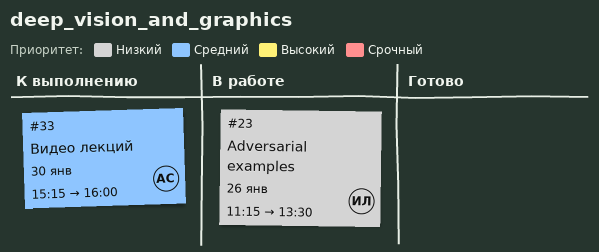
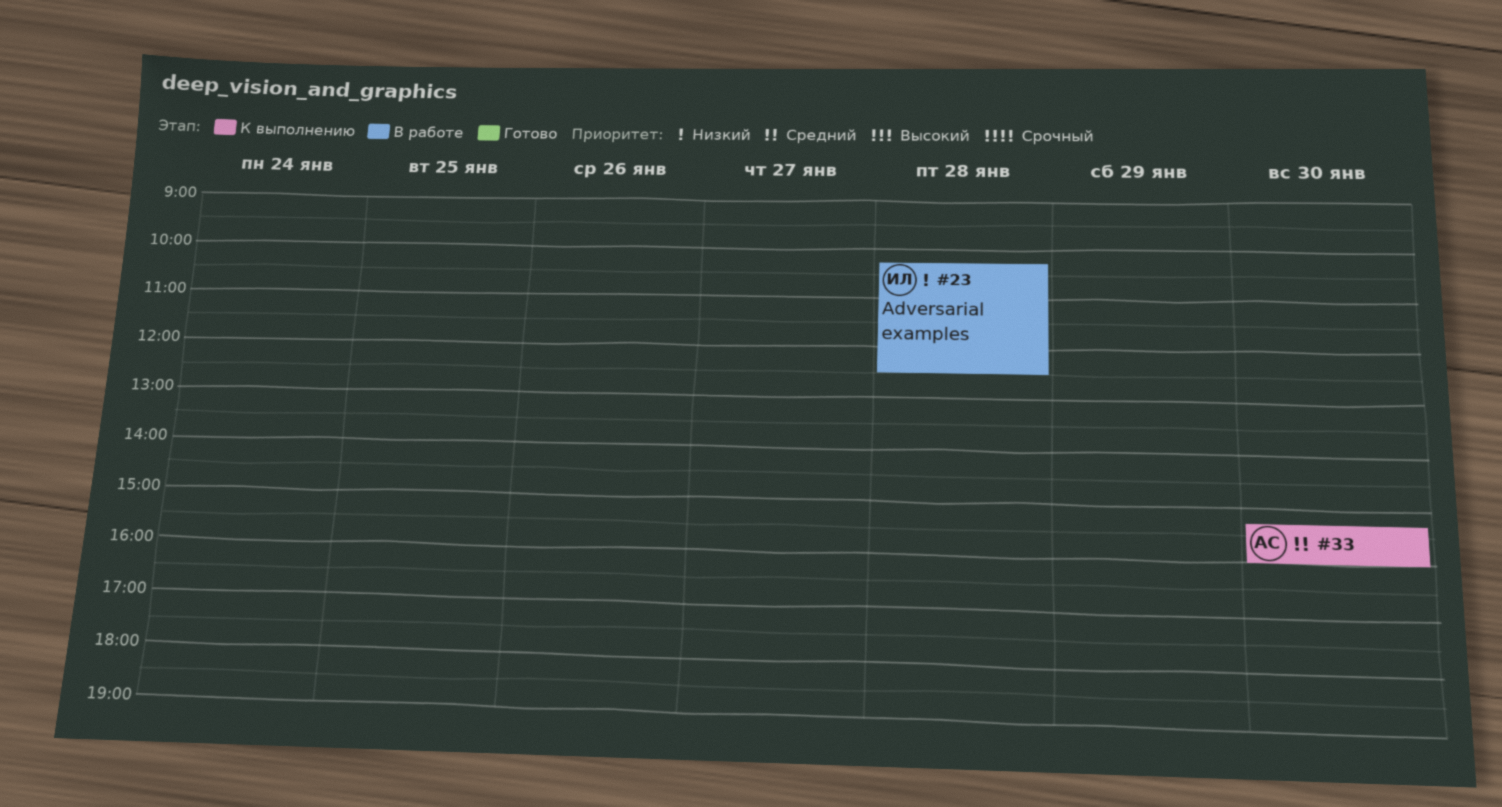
#23, day: Jan 26 -> Jan 28
#23, begins: 11:15 -> 10:15
#23, ends: 13:30 -> 12:30

